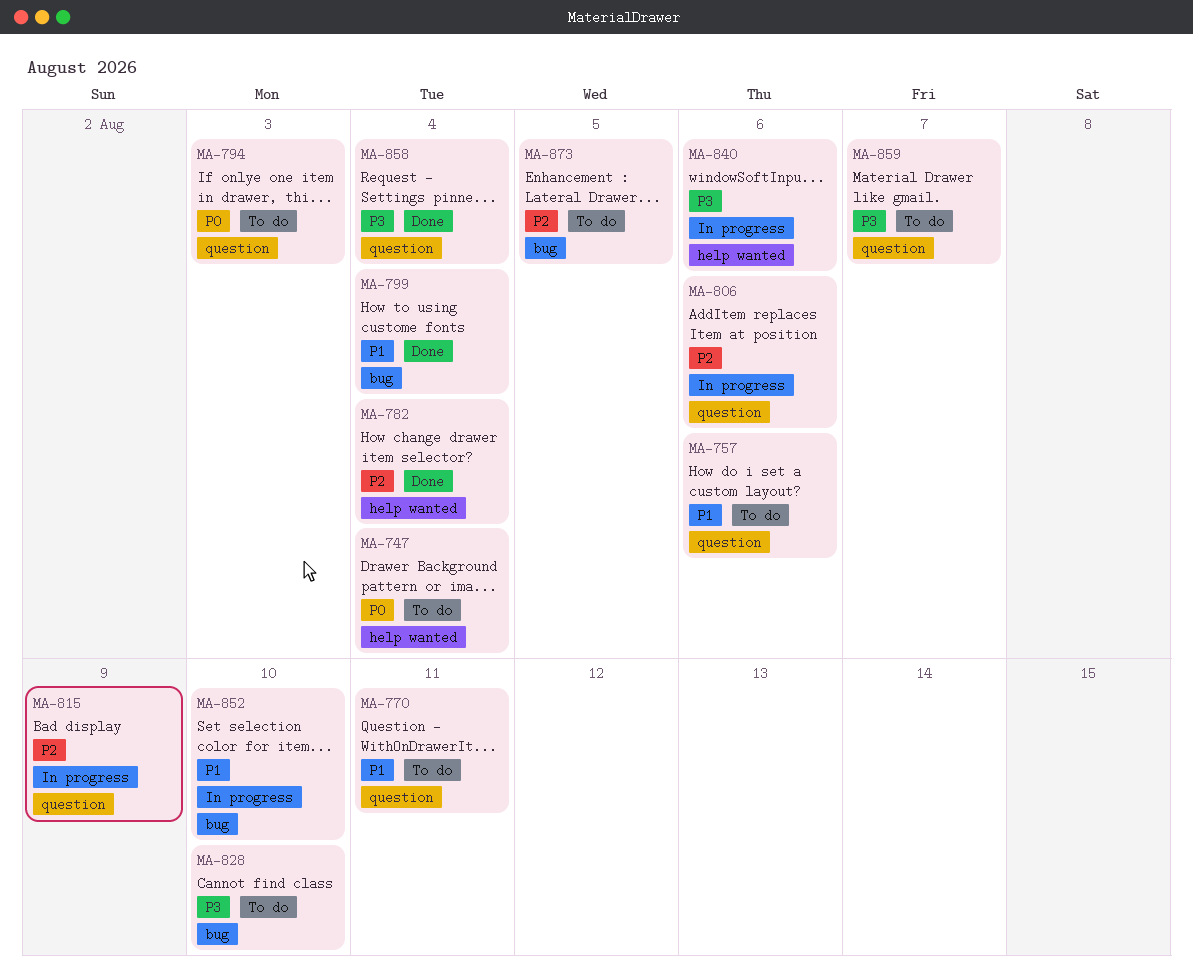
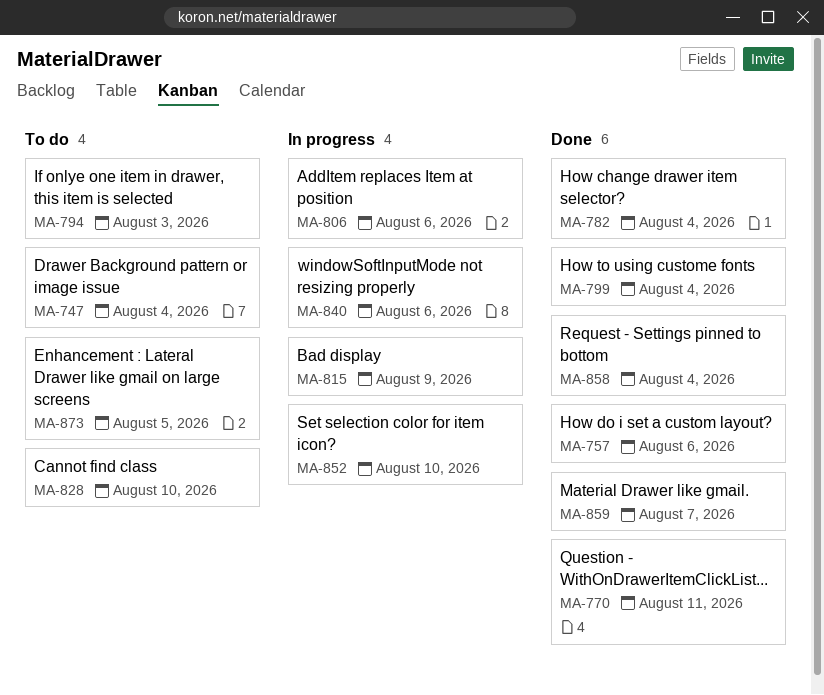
MA-757, status: To do -> Done
MA-770, status: To do -> Done
MA-859, status: To do -> Done

